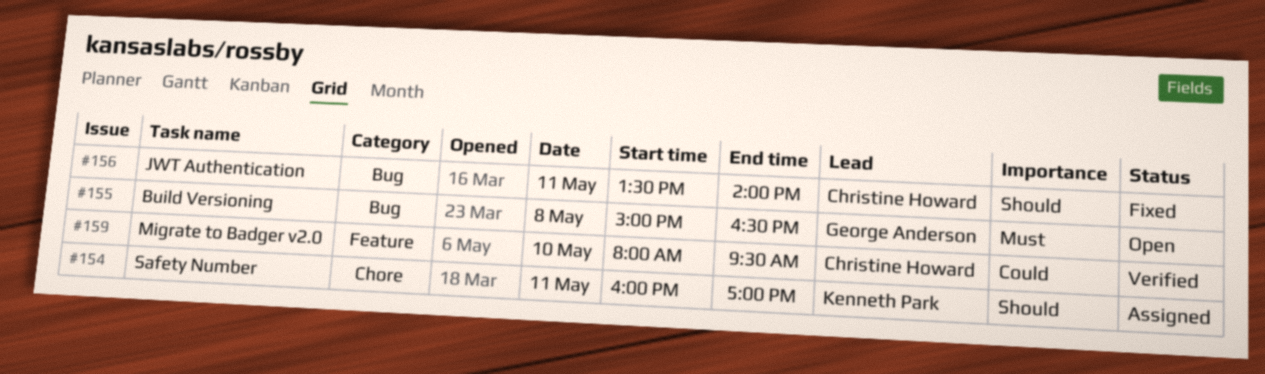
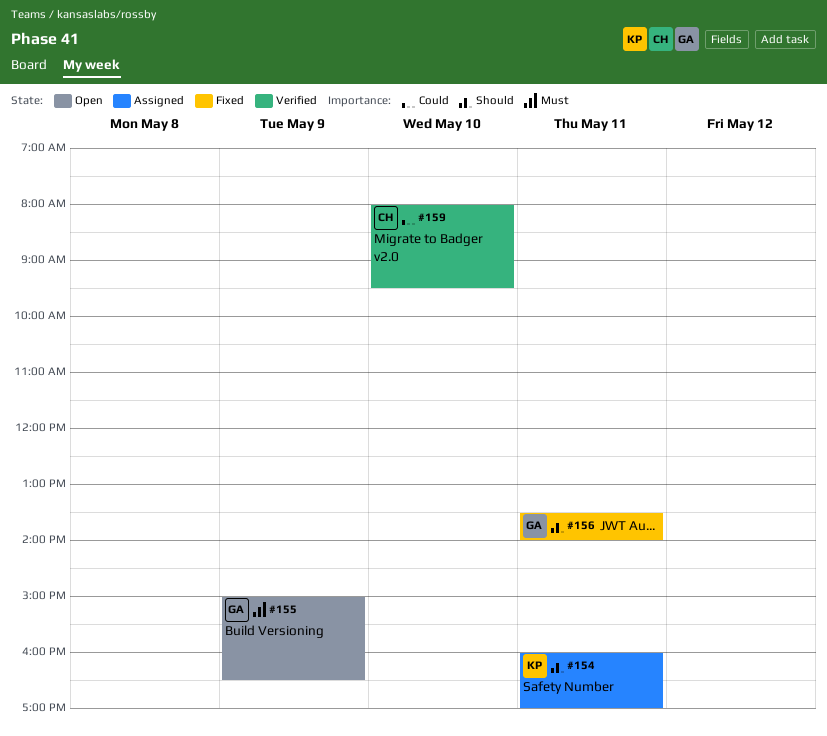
#155, day: May 8 -> May 9
#156, owner: Christine Howard -> George Anderson

